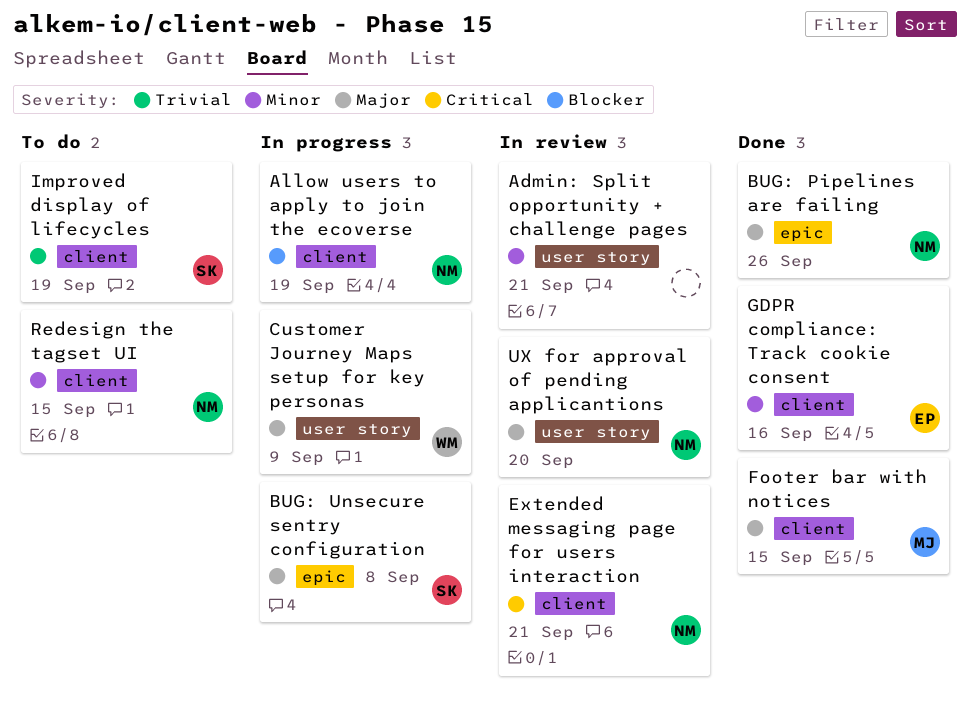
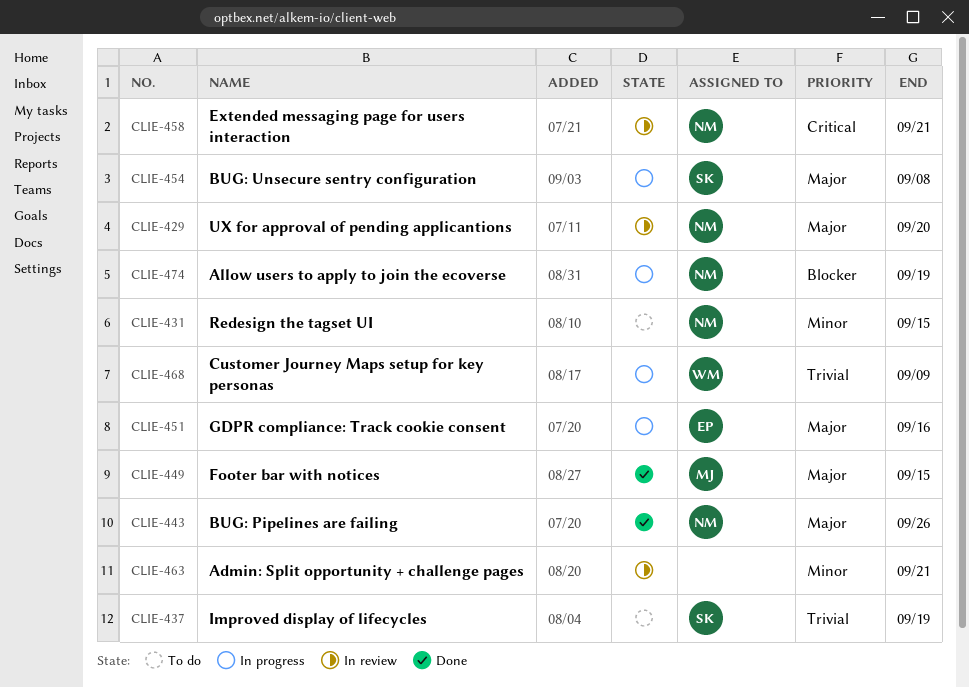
Customer Journey Maps setup for key personas, priority: Major -> Trivial
GDPR compliance: Track cookie consent, status: Done -> In progress
GDPR compliance: Track cookie consent, priority: Minor -> Major

